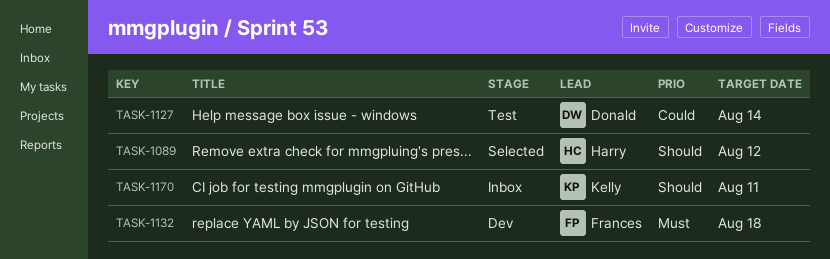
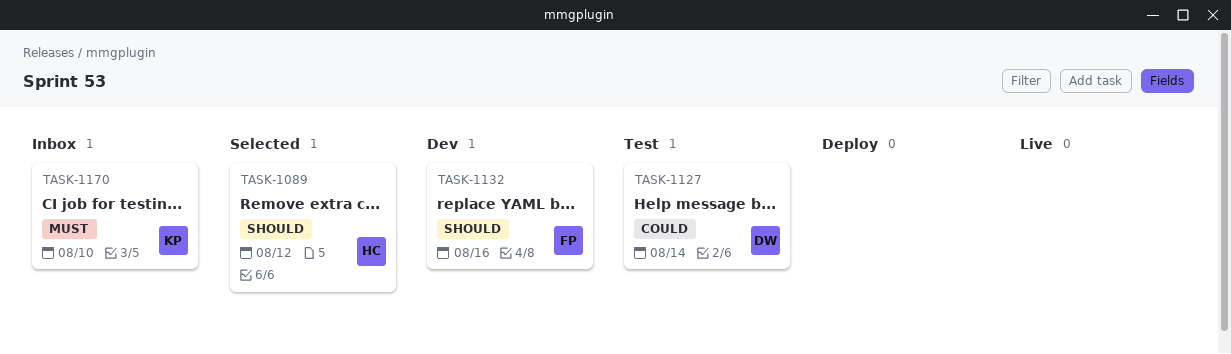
TASK-1132, priority: Must -> Should
TASK-1132, due: Aug 18 -> Aug 16
TASK-1170, priority: Should -> Must
TASK-1170, due: Aug 11 -> Aug 10

